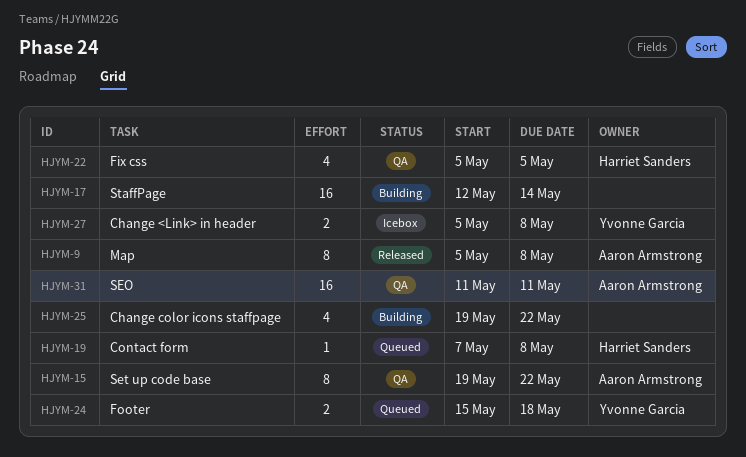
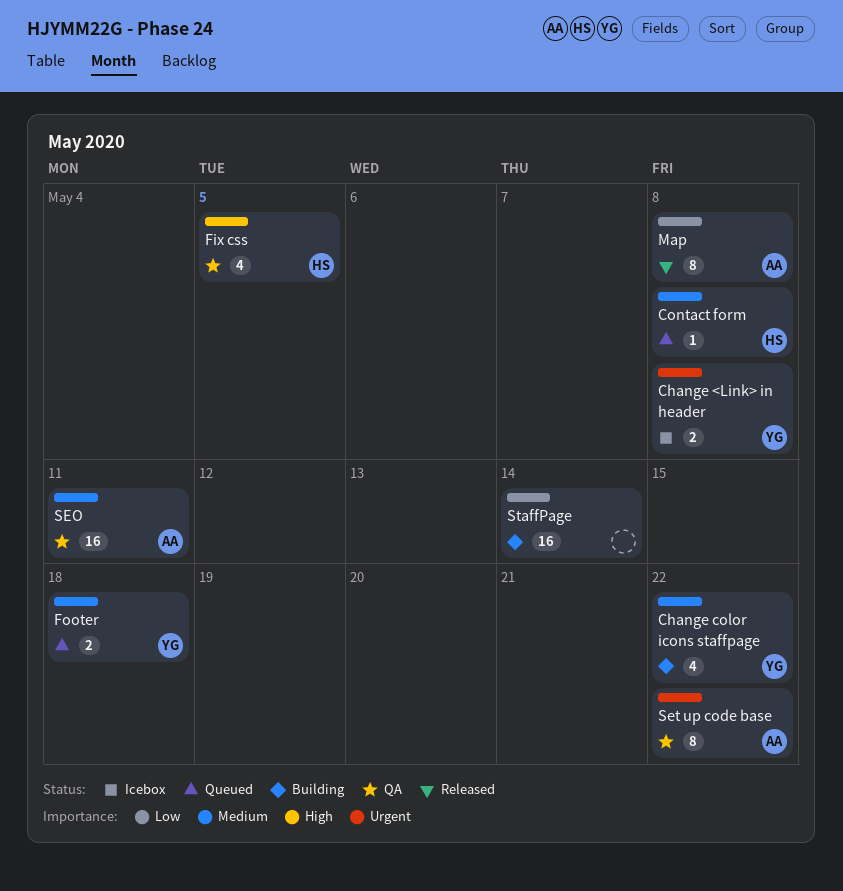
Change color icons staffpage, owner: none -> Yvonne Garcia

